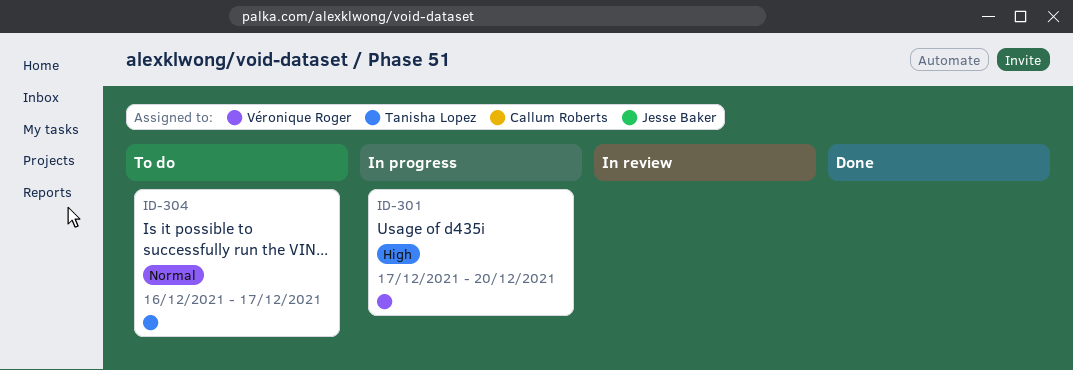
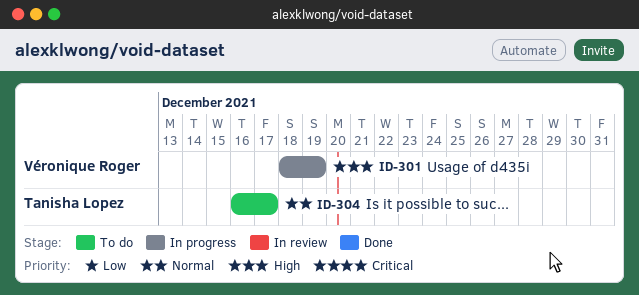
ID-301, start: Dec 17 -> Dec 18
ID-301, due: Dec 20 -> Dec 19

